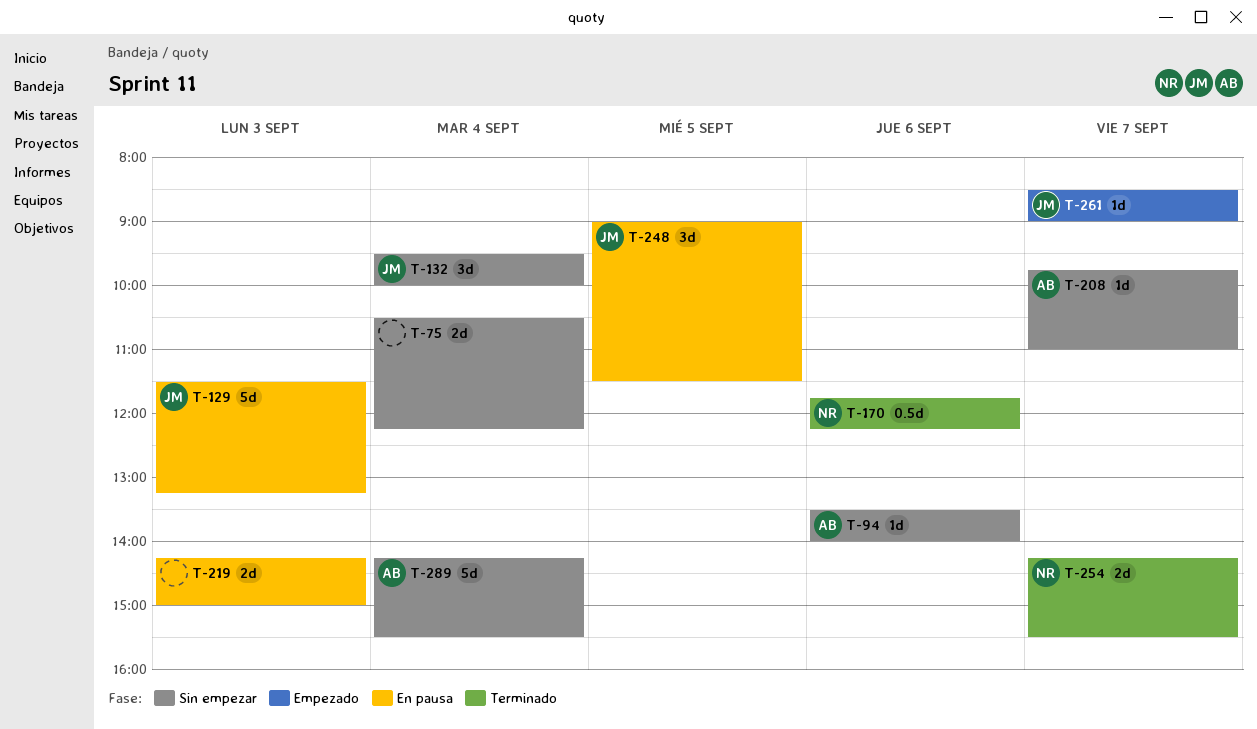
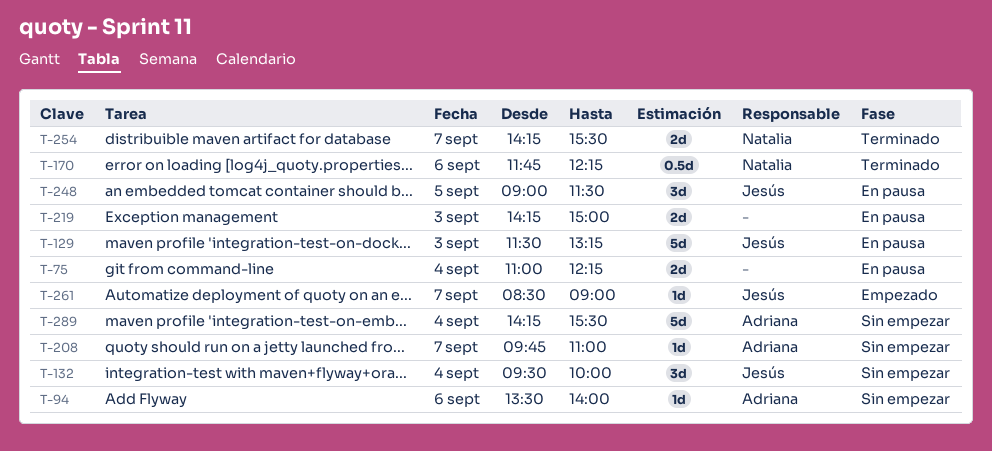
T-75, status: Sin empezar -> En pausa
T-75, begins: 10:30 -> 11:00

